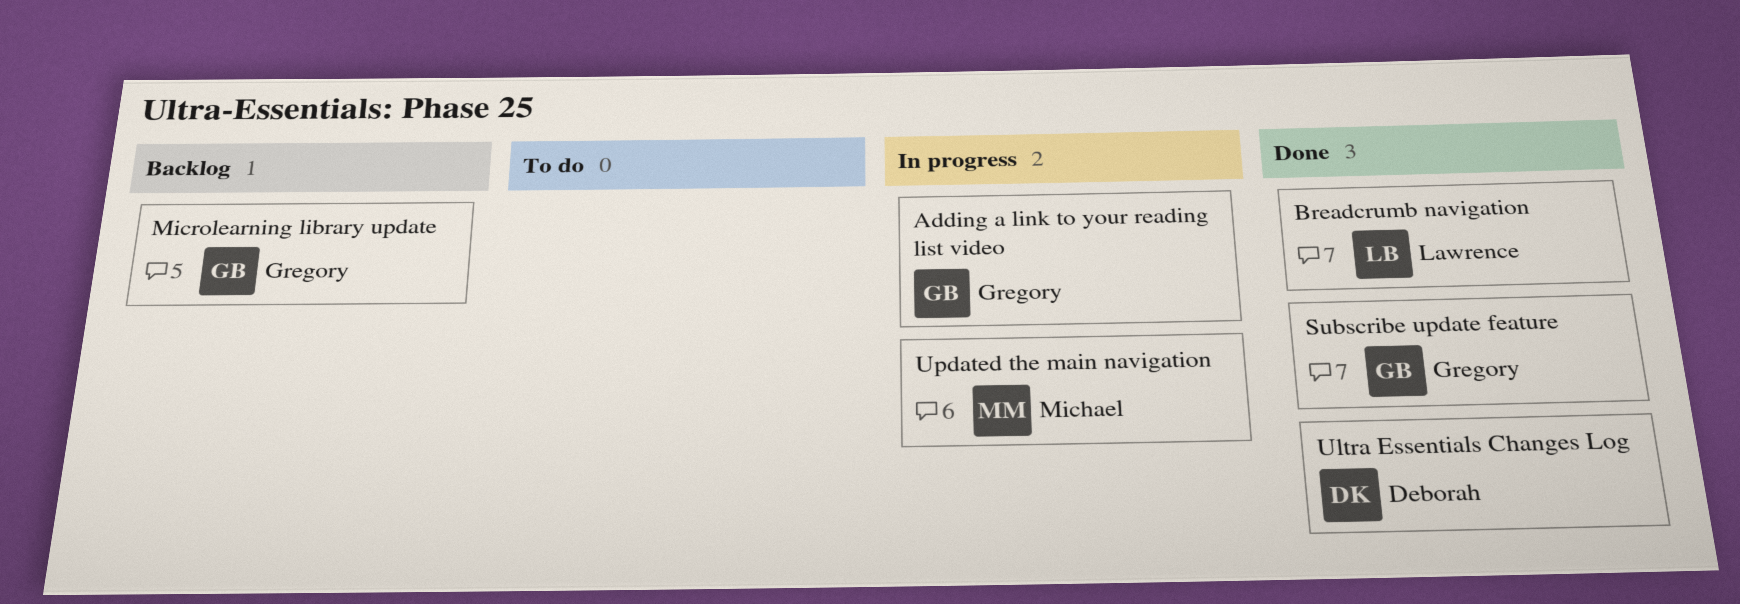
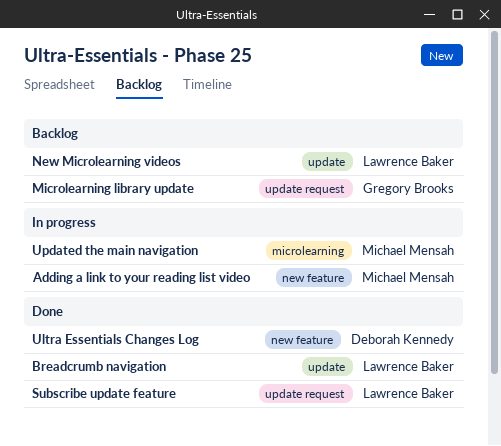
Adding a link to your reading list video, owner: Gregory Brooks -> Michael Mensah
New Microlearning videos: none -> present
Subscribe update feature, owner: Gregory Brooks -> Lawrence Baker

